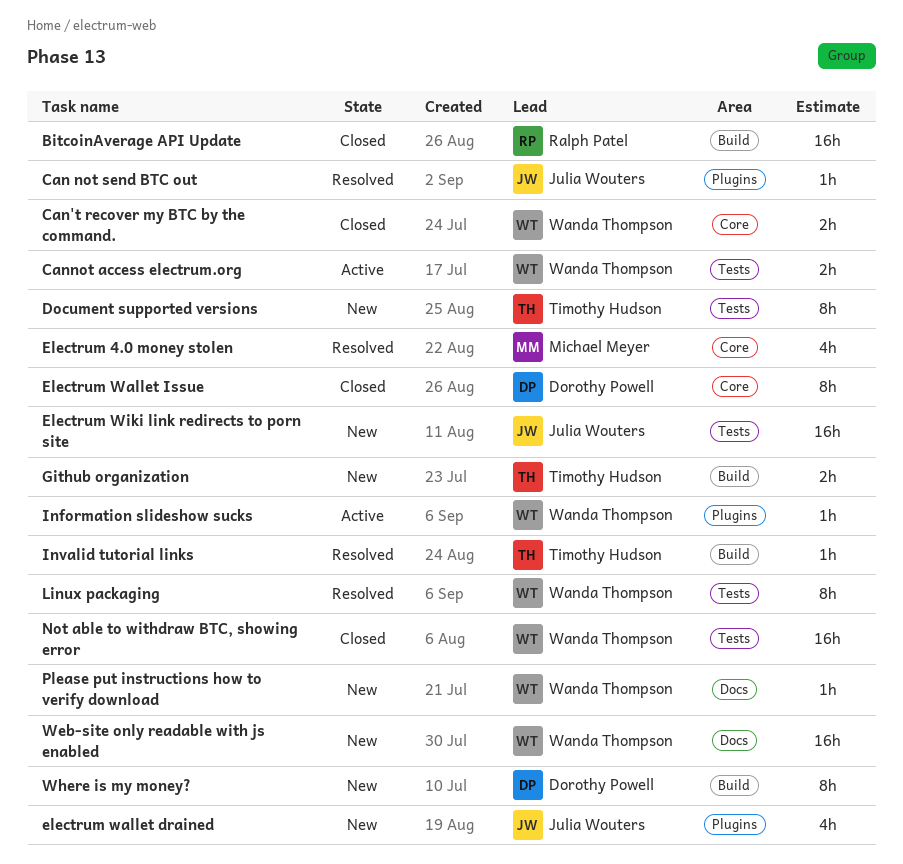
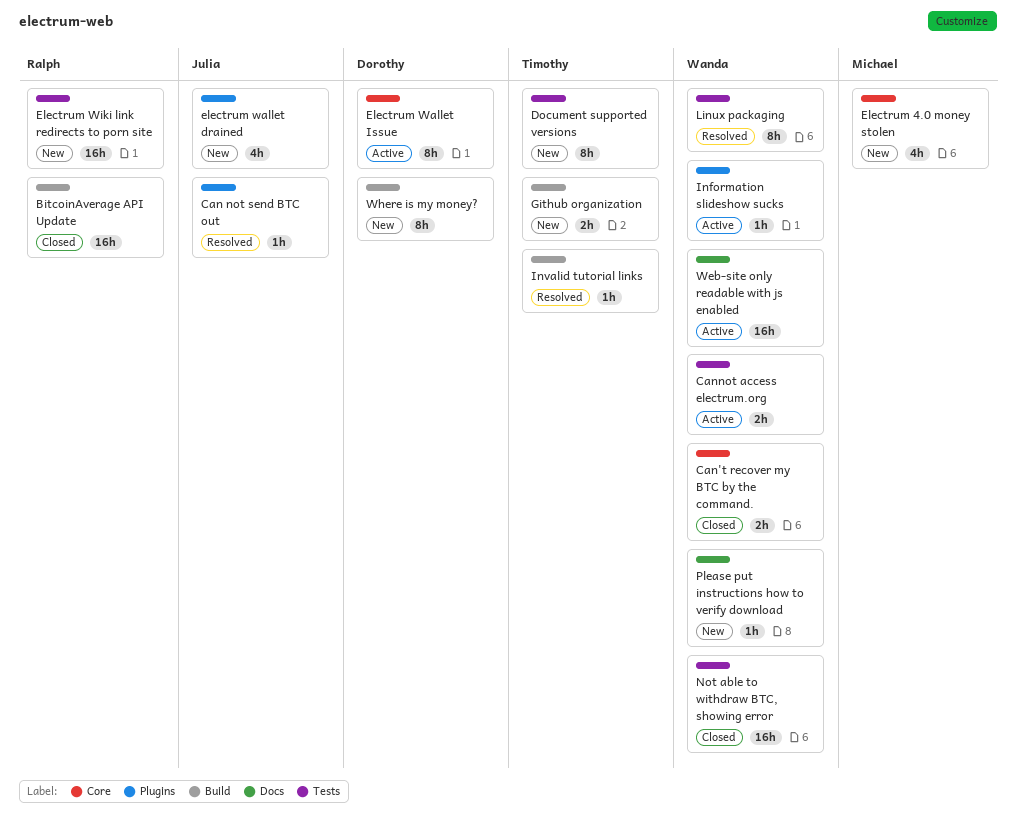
Electrum 4.0 money stolen, status: Resolved -> New
Electrum Wallet Issue, status: Closed -> Active
Electrum Wiki link redirects to porn site, owner: Julia Wouters -> Ralph Patel
Web-site only readable with js enabled, status: New -> Active

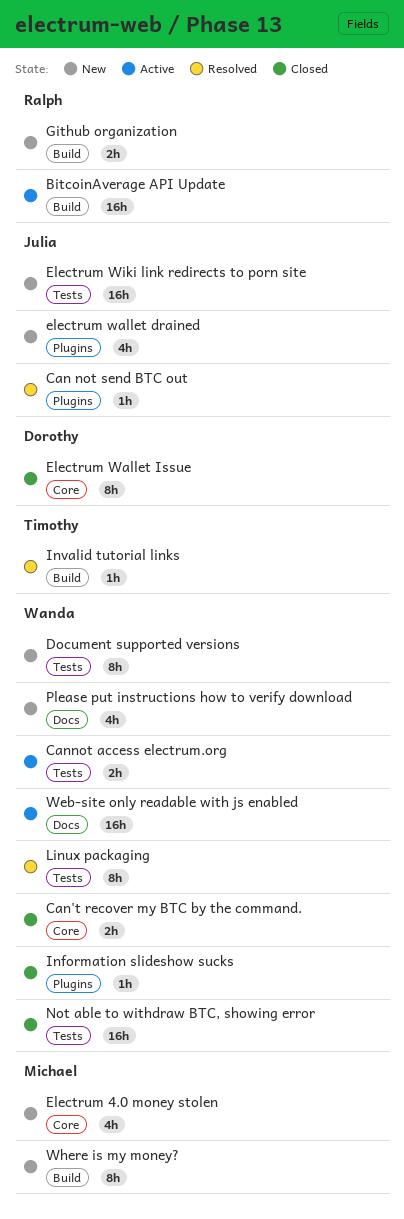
BitcoinAverage API Update, status: Closed -> Active
Document supported versions, owner: Timothy -> Wanda
Electrum Wallet Issue, status: Active -> Closed
Electrum Wiki link redirects to porn site, owner: Ralph -> Julia
Github organization, owner: Timothy -> Ralph
Information slideshow sucks, status: Active -> Closed
Please put instructions how to verify download, estimate: 1h -> 4h
Where is my money?, owner: Dorothy -> Michael

